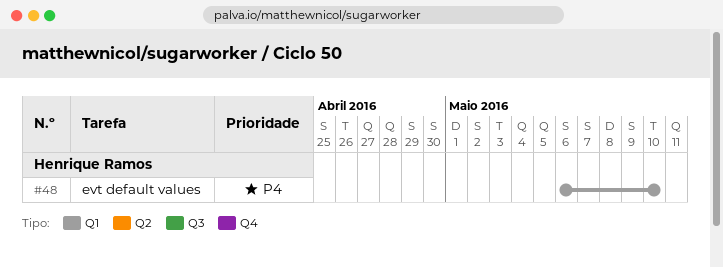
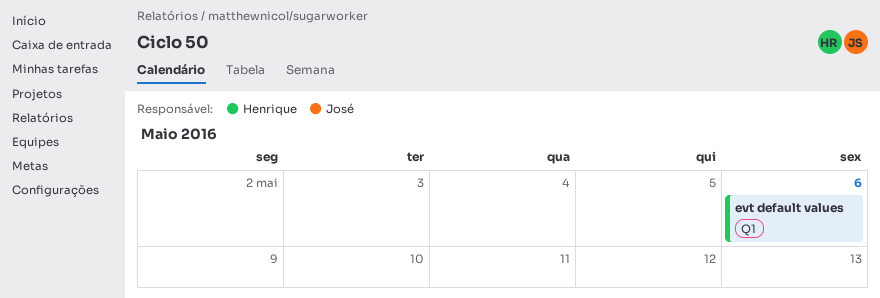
evt default values, due: May 10 -> May 6

